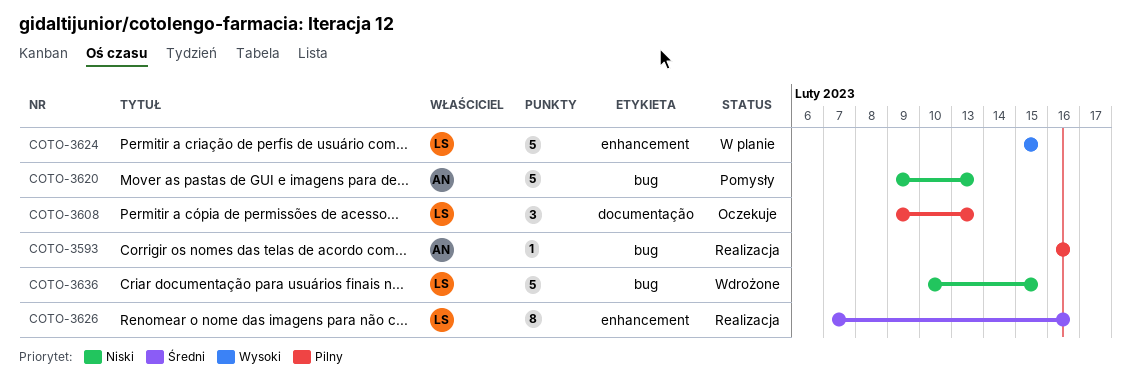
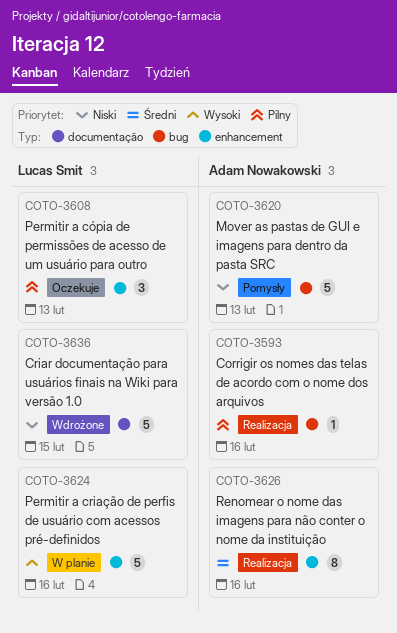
COTO-3608, label: documentação -> enhancement
COTO-3624, due: Feb 15 -> Feb 16
COTO-3626, owner: Lucas Smit -> Adam Nowakowski
COTO-3636, label: bug -> documentação

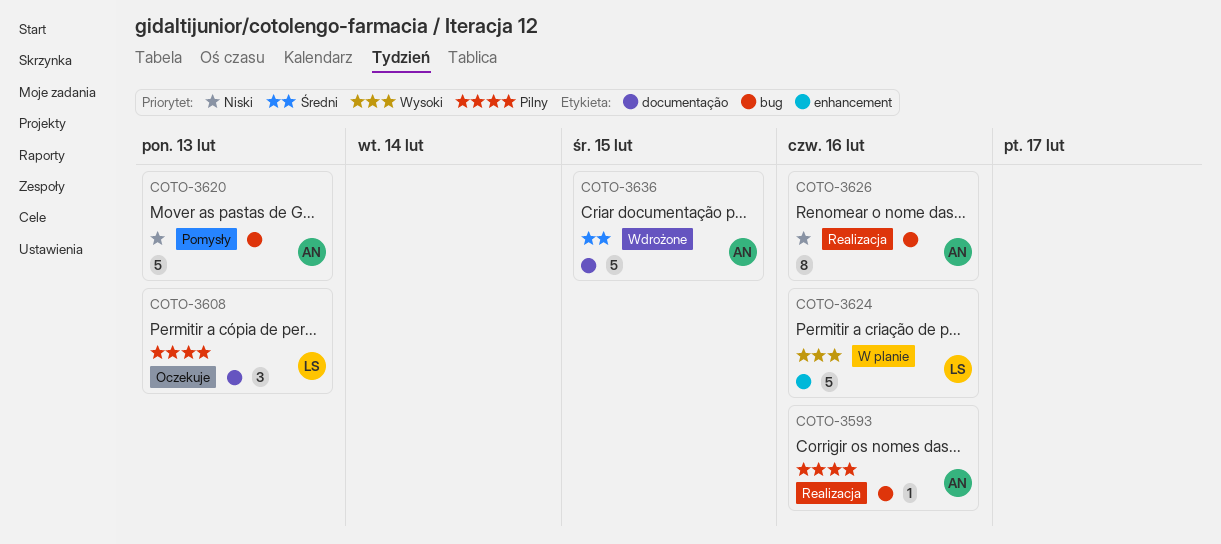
COTO-3608, label: enhancement -> documentação
COTO-3626, priority: Średni -> Niski
COTO-3626, label: enhancement -> bug
COTO-3636, owner: Lucas Smit -> Adam Nowakowski
COTO-3636, priority: Niski -> Średni

